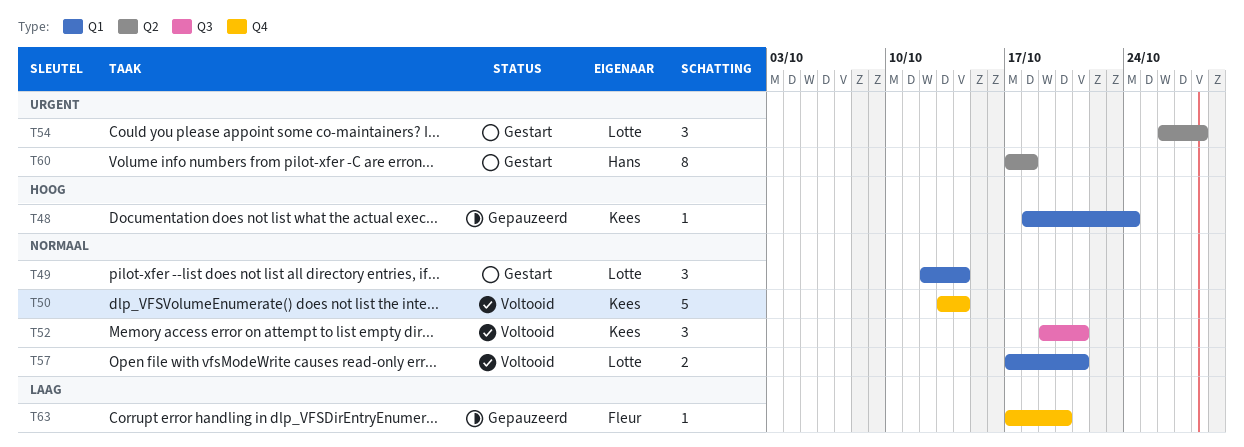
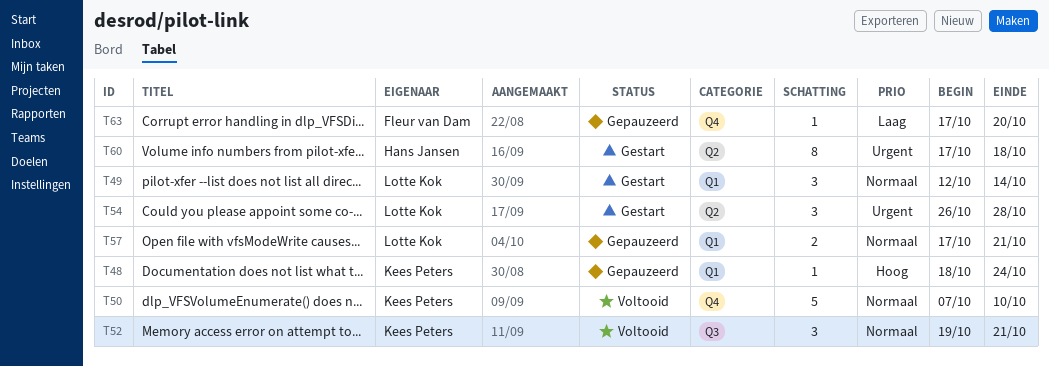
T50, start: Oct 13 -> Oct 7
T50, due: Oct 14 -> Oct 10
T57, status: Voltooid -> Gepauzeerd

